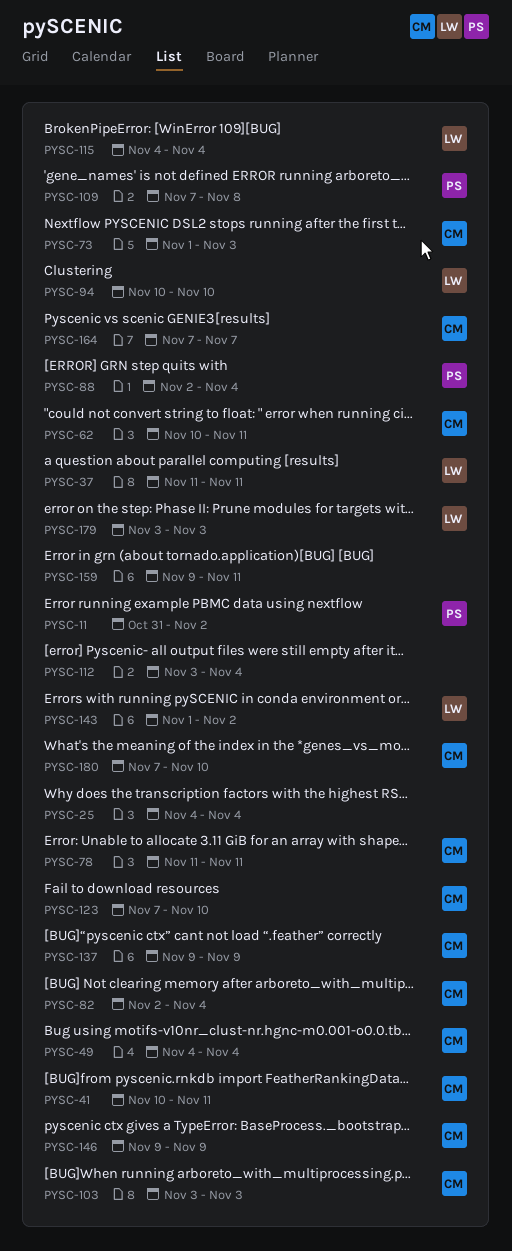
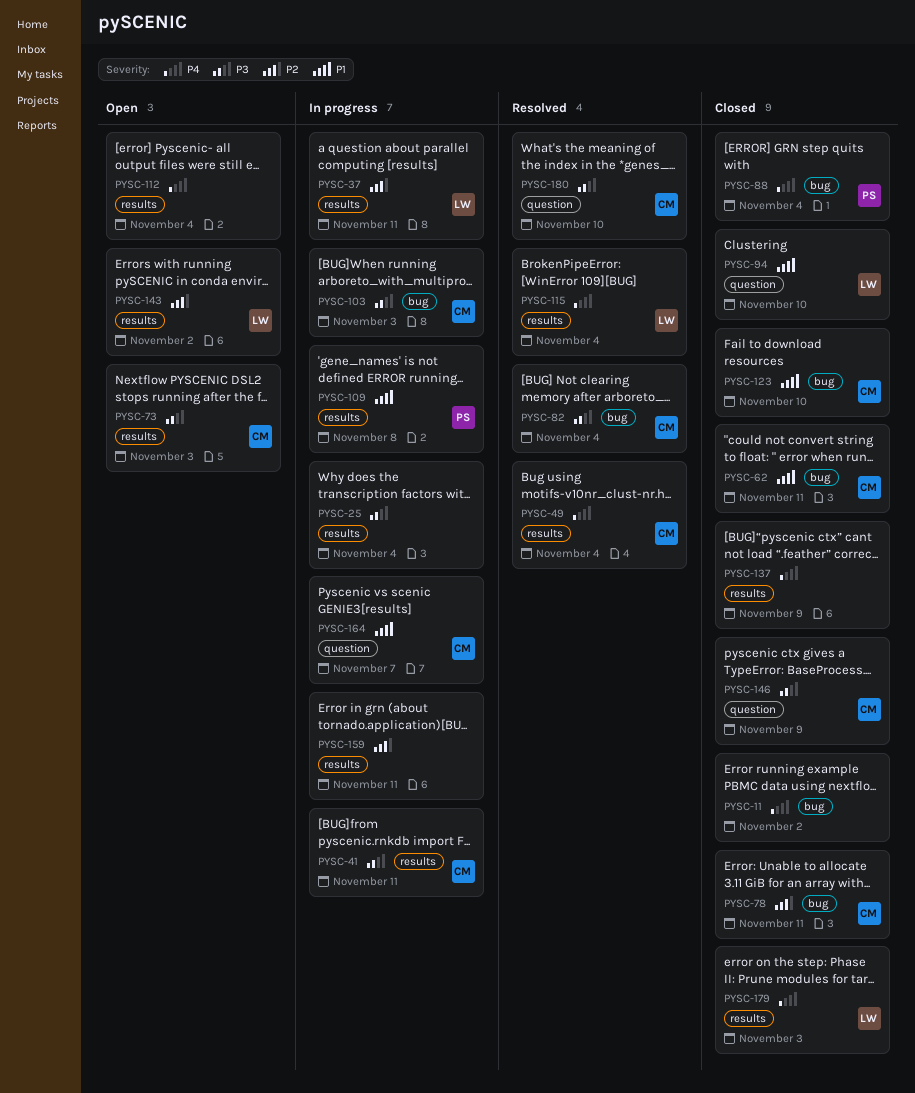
PYSC-11, owner: PS -> none
PYSC-137, owner: CM -> none

